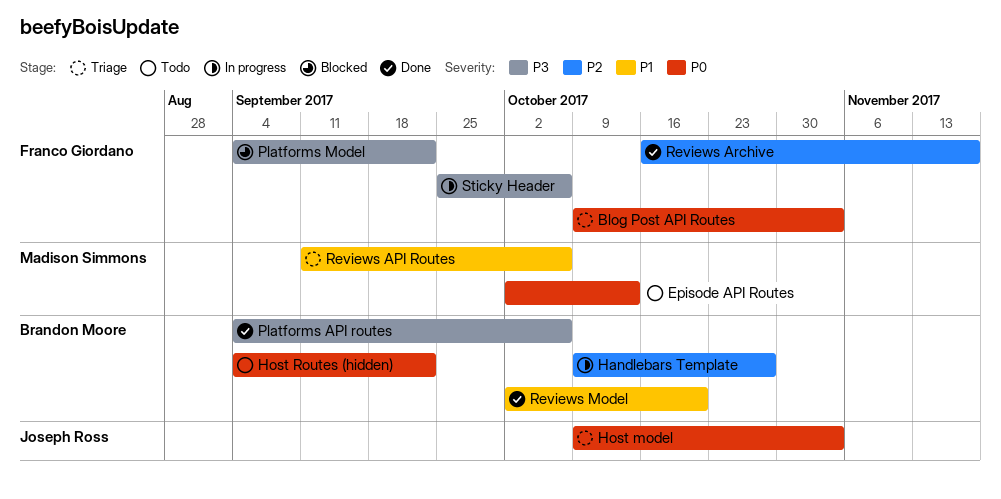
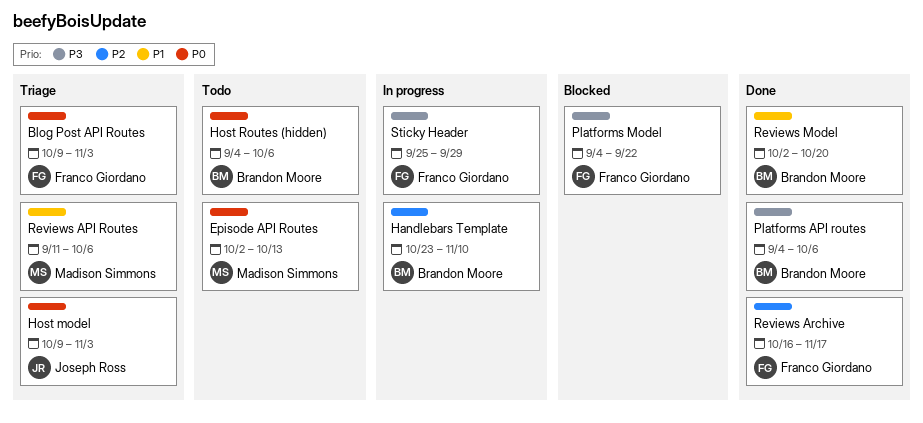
Handlebars Template, start: Oct 9 -> Oct 23
Handlebars Template, due: Oct 27 -> Nov 10
Host Routes (hidden), due: Sep 22 -> Oct 6
Sticky Header, due: Oct 6 -> Sep 29

